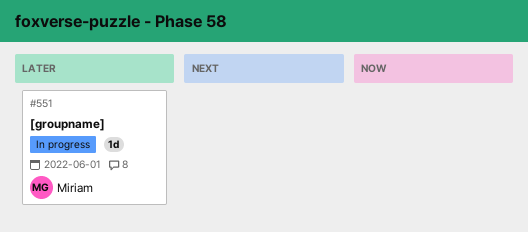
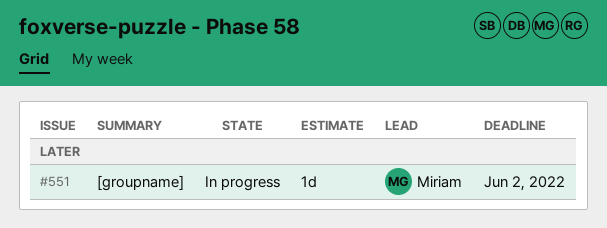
#551, due: Jun 1 -> Jun 2

